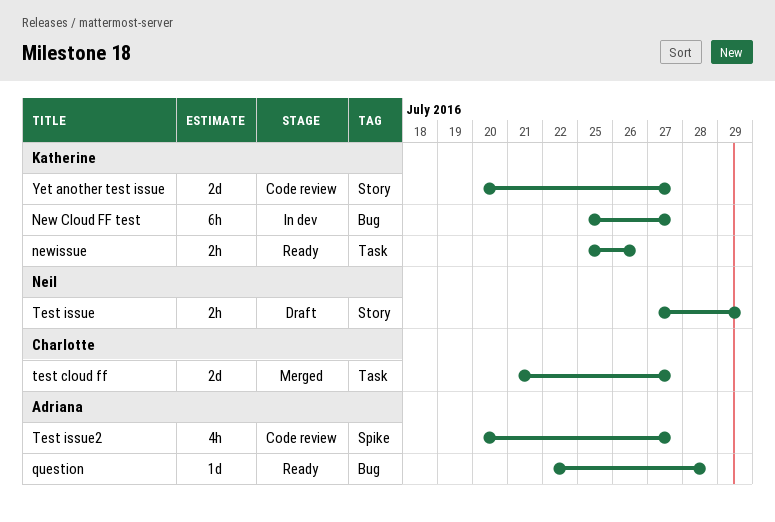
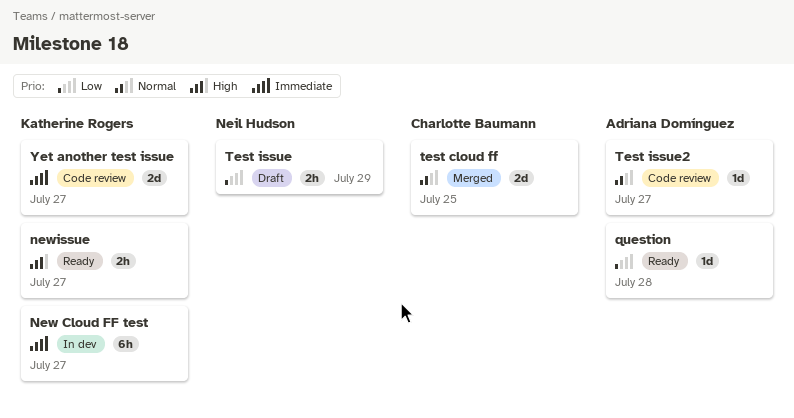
newissue, due: Jul 26 -> Jul 27
test cloud ff, due: Jul 27 -> Jul 25
Test issue2, estimate: 4h -> 1d

